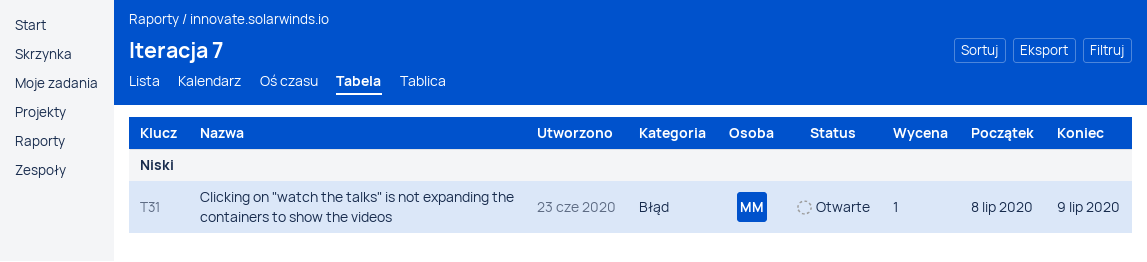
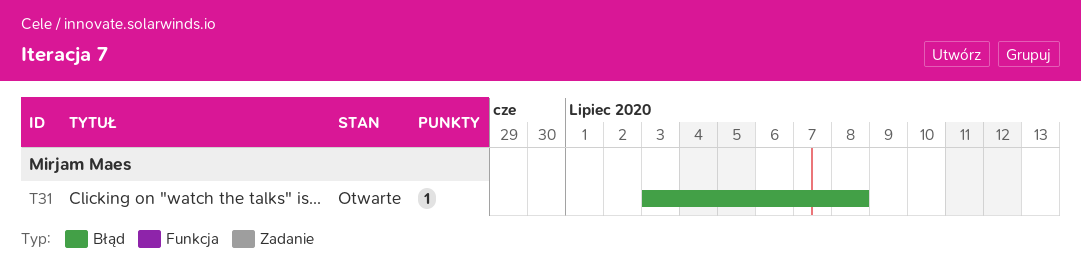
T31, start: Jul 8 -> Jul 3
T31, due: Jul 9 -> Jul 8

